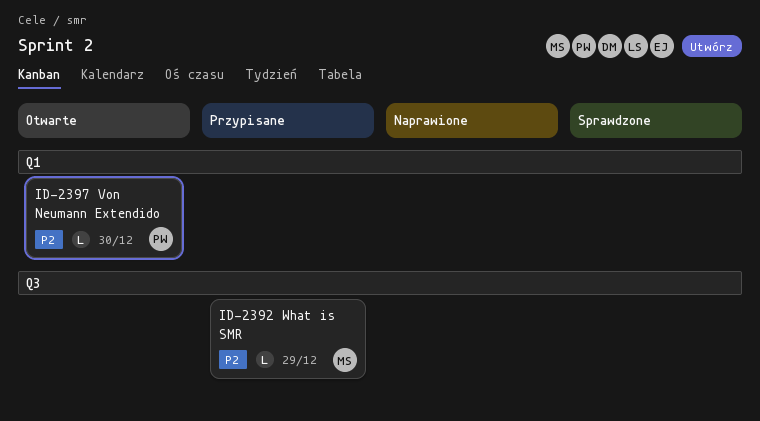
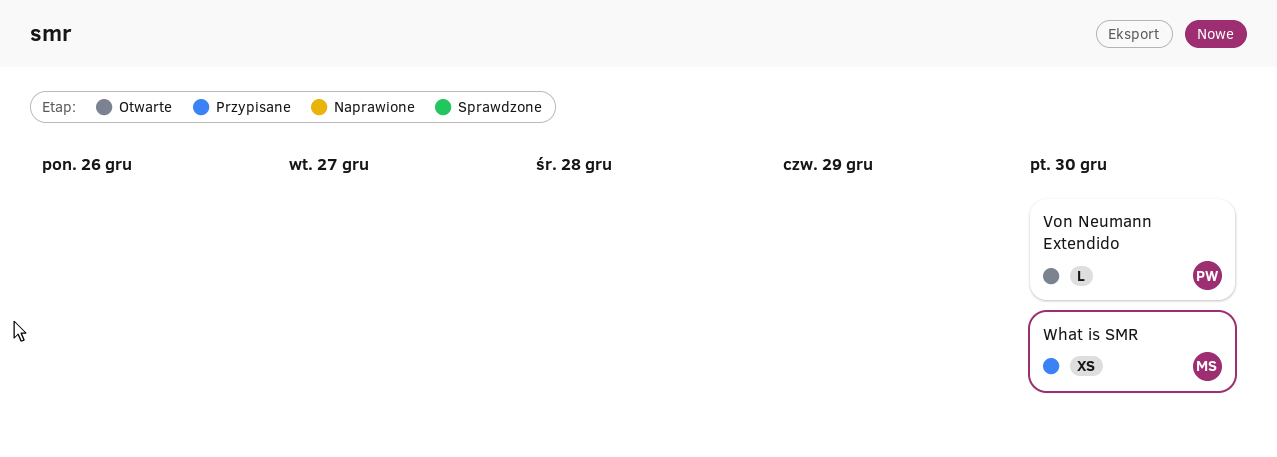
What is SMR, estimate: L -> XS
What is SMR, due: Dec 29 -> Dec 30

